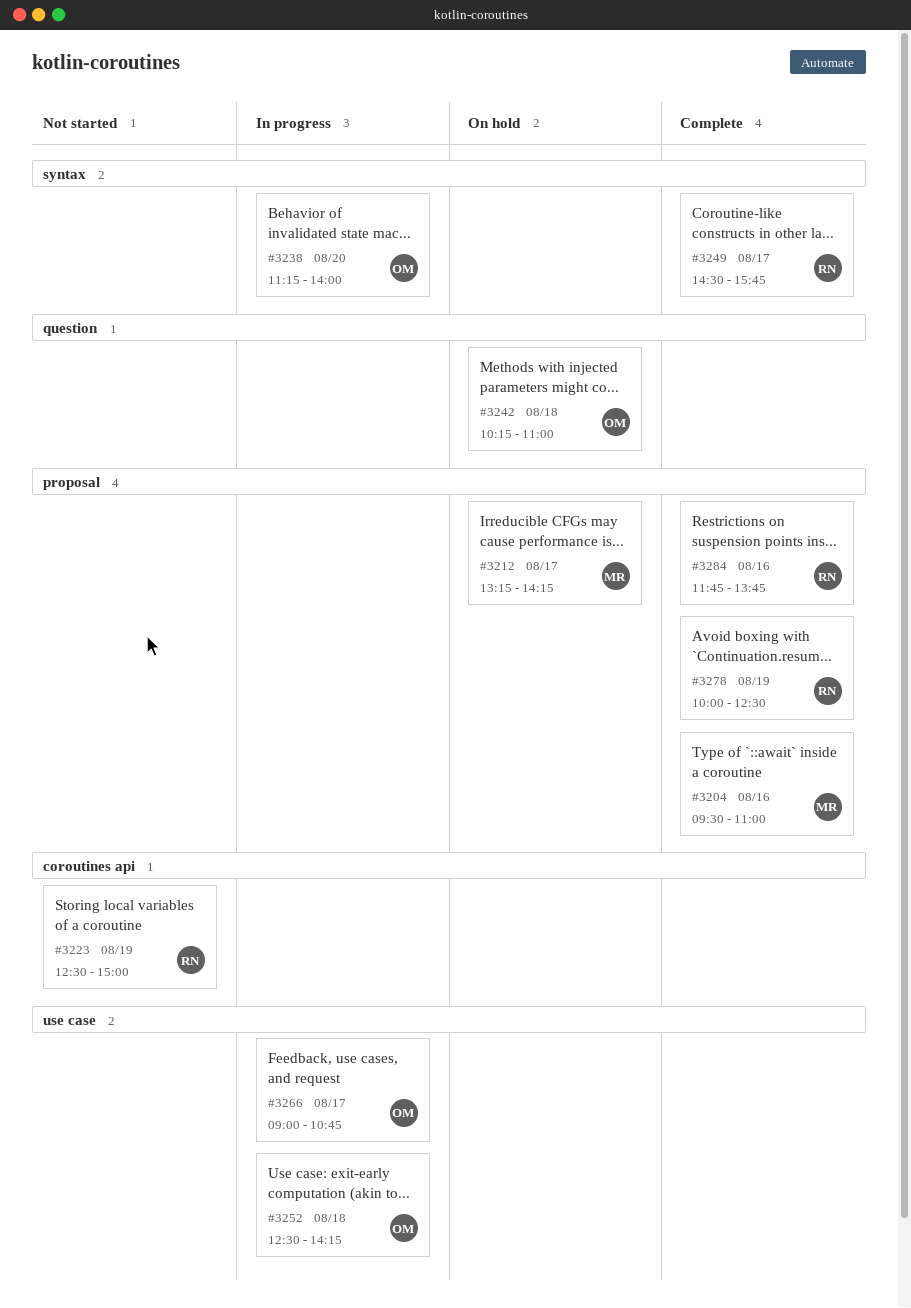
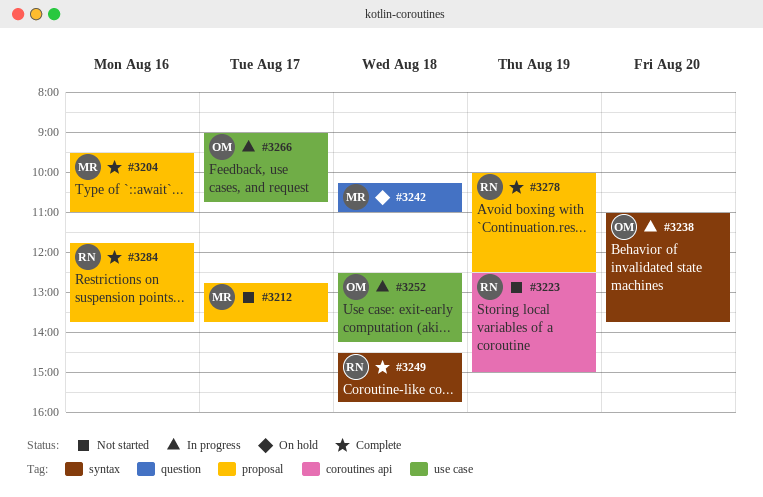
#3212, status: On hold -> Not started
#3212, begins: 13:15 -> 12:45
#3212, ends: 14:15 -> 13:45
#3238, begins: 11:15 -> 11:00
#3238, ends: 14:00 -> 13:45
#3242, owner: OM -> MR
#3249, day: Aug 17 -> Aug 18

